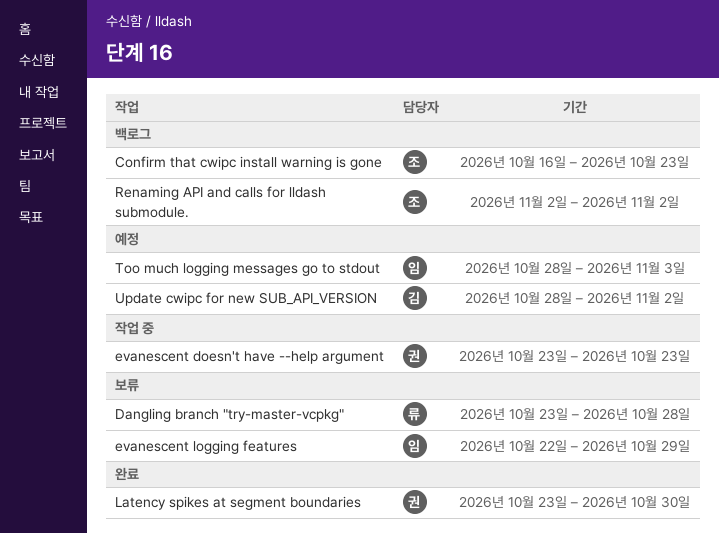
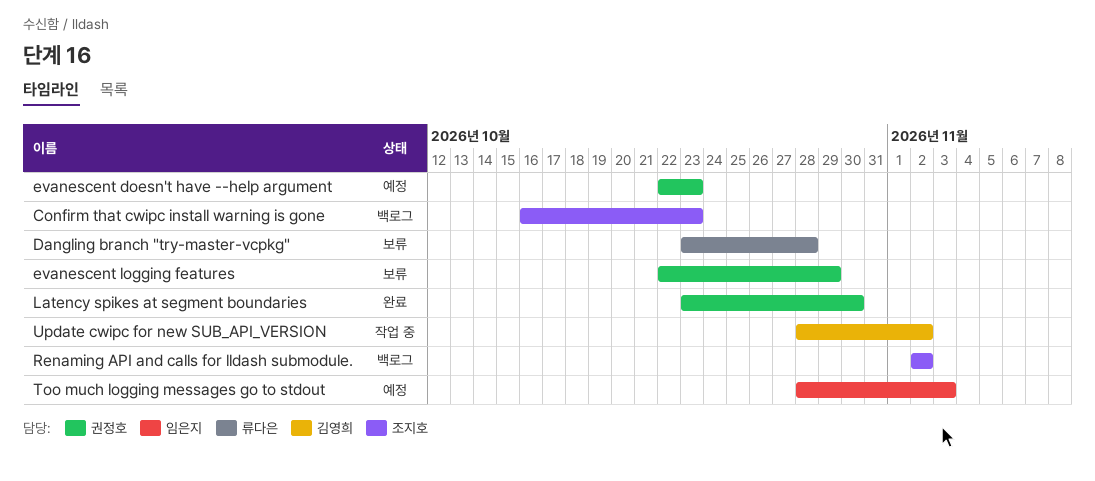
evanescent doesn't have --help argument, status: 작업 중 -> 예정
evanescent doesn't have --help argument, start: Oct 23 -> Oct 22
evanescent logging features, owner: 임은지 -> 권정호
Update cwipc for new SUB_API_VERSION, status: 예정 -> 작업 중

